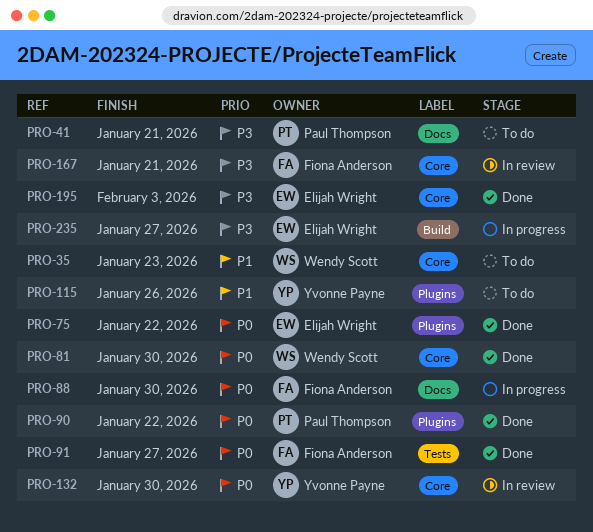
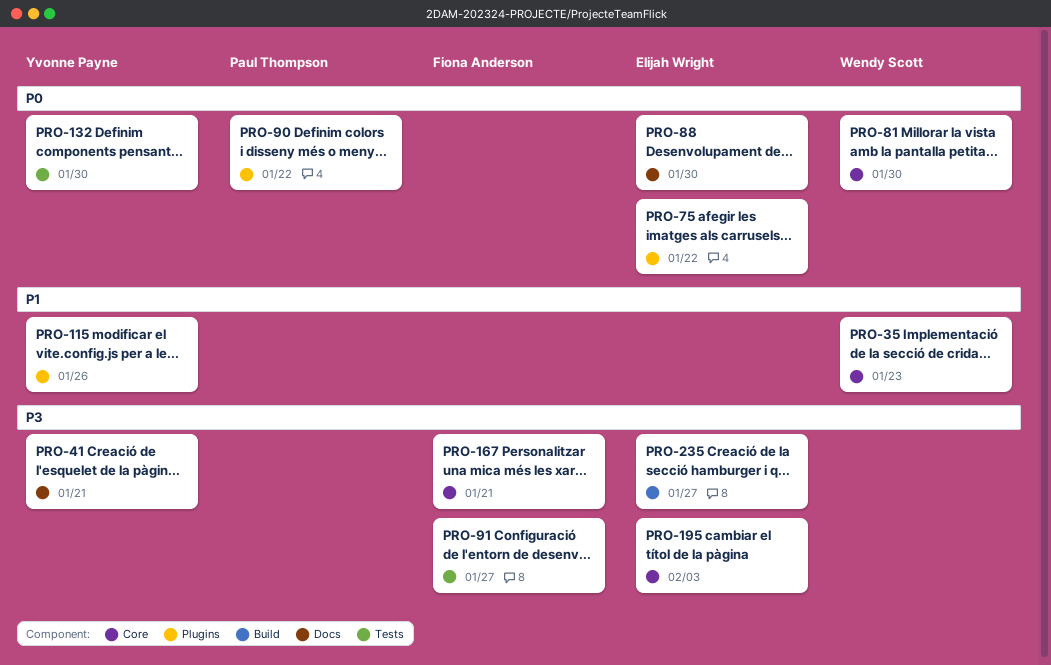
PRO-41, owner: Paul Thompson -> Yvonne Payne
PRO-88, owner: Fiona Anderson -> Elijah Wright
PRO-91, priority: P0 -> P3
PRO-132, label: Core -> Tests

